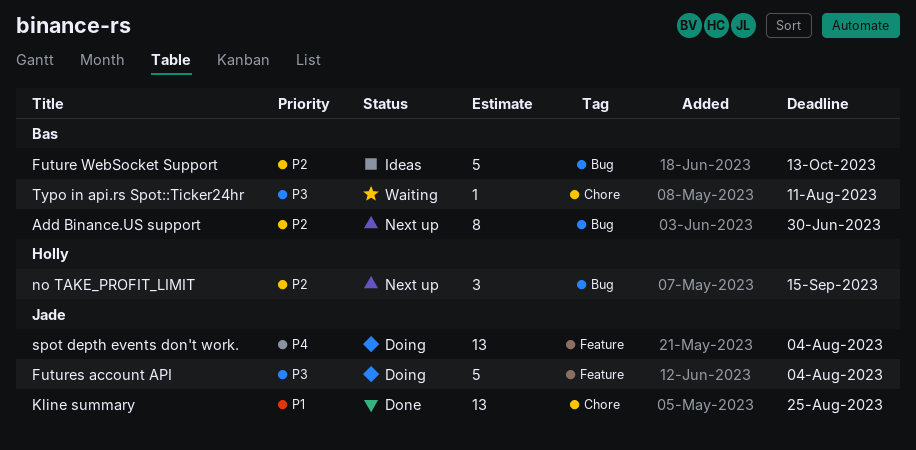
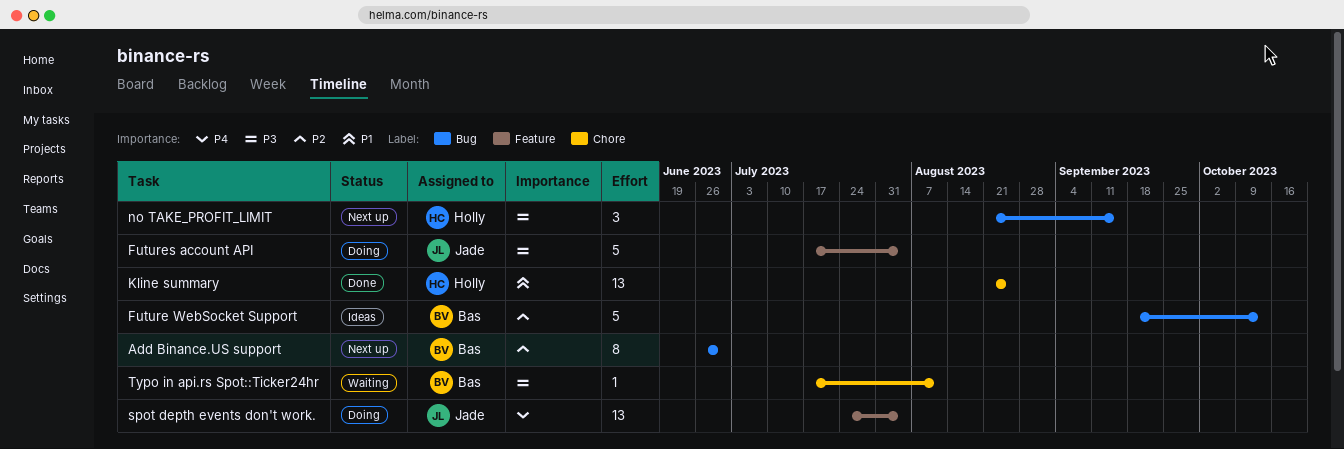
Kline summary, owner: Jade -> Holly
no TAKE_PROFIT_LIMIT, priority: P2 -> P3

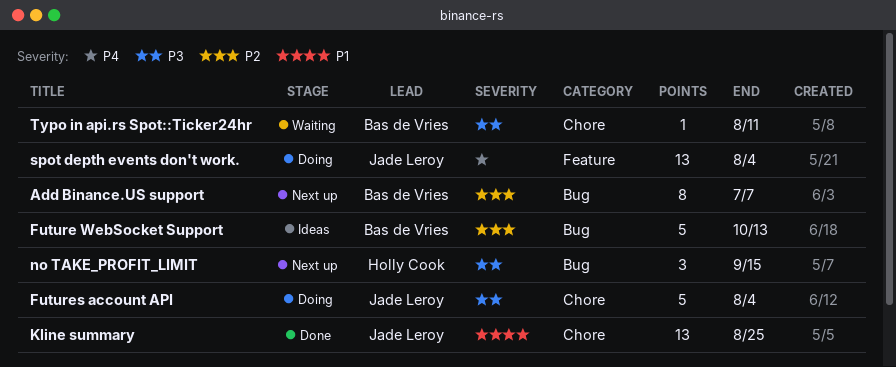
Add Binance.US support, due: Jun 30 -> Jul 7
Futures account API, label: Feature -> Chore
Kline summary, owner: Holly Cook -> Jade Leroy

